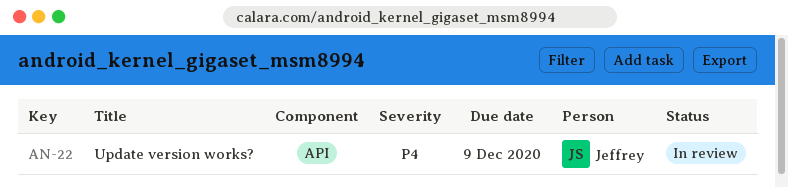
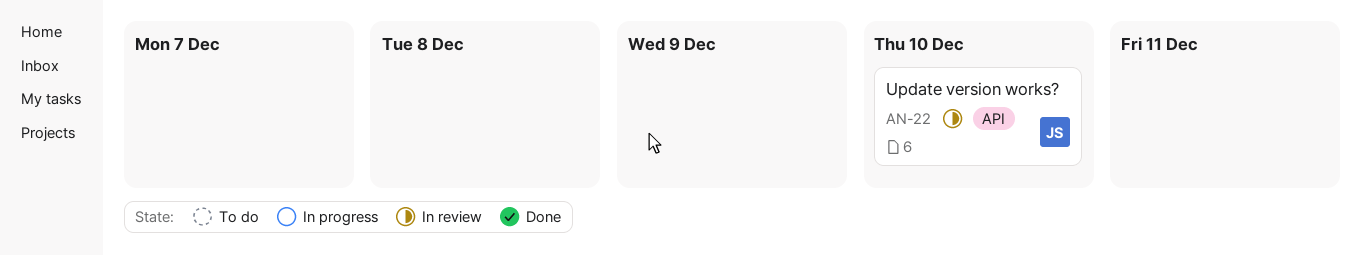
AN-22, due: Dec 9 -> Dec 10

